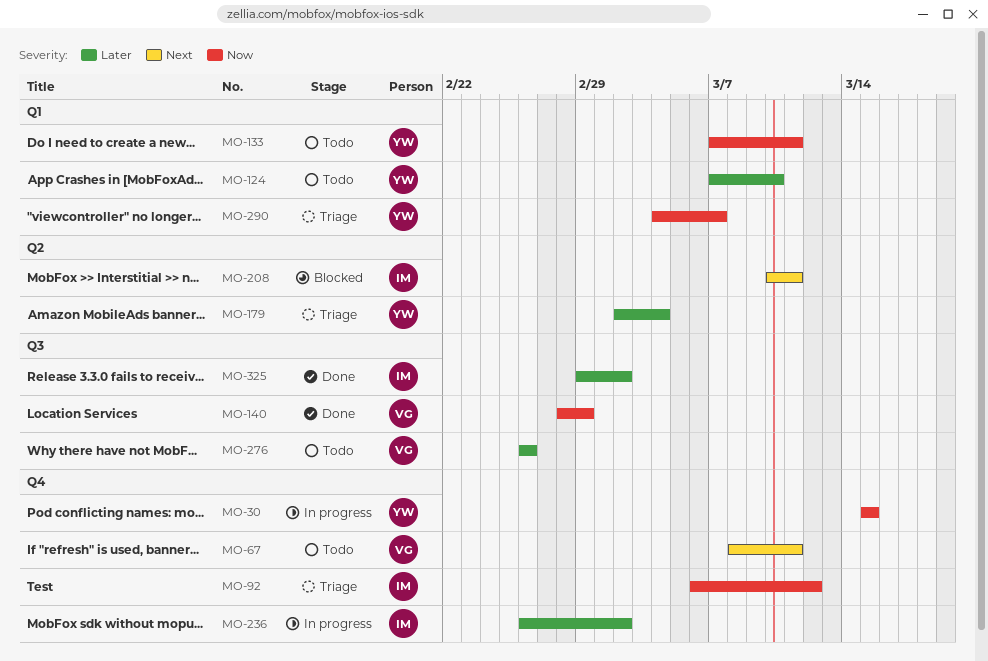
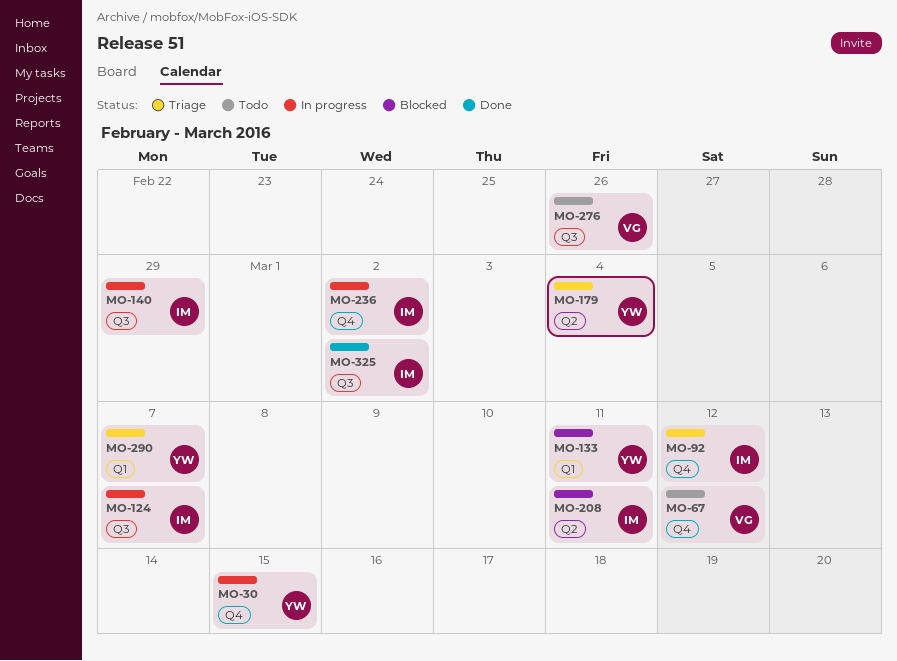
MO-67, due: Mar 11 -> Mar 12
MO-124, status: Todo -> In progress
MO-124, owner: YW -> IM
MO-124, label: Q1 -> Q3
MO-124, due: Mar 10 -> Mar 7
MO-133, status: Todo -> Blocked
MO-140, status: Done -> In progress
MO-140, owner: VG -> IM

